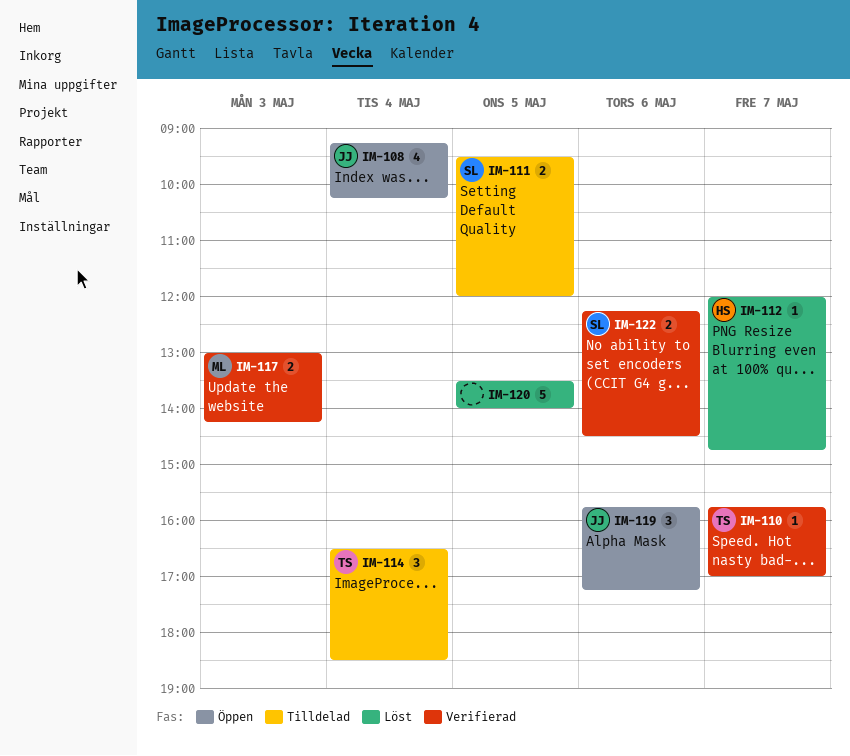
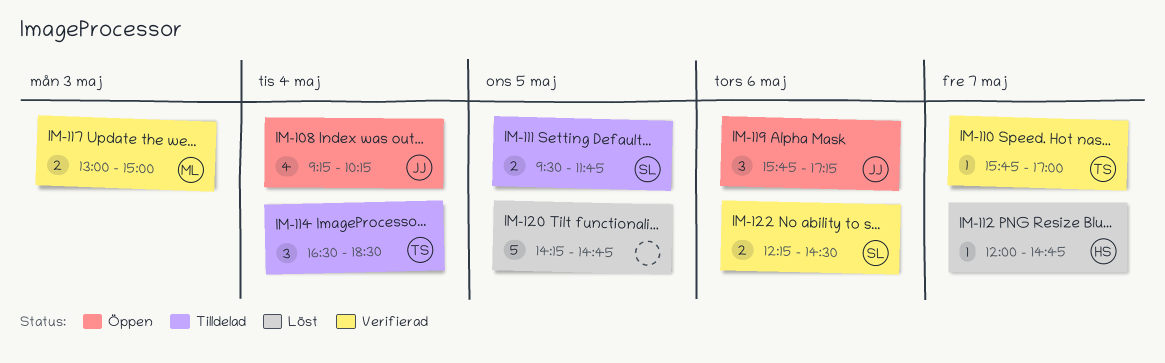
IM-111, ends: 12:00 -> 11:45
IM-117, ends: 14:15 -> 15:00
IM-120, begins: 13:30 -> 14:15
IM-120, ends: 14:00 -> 14:45

